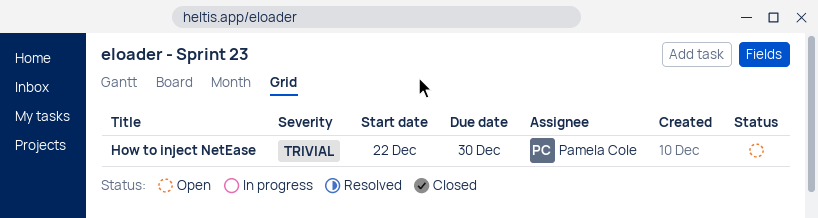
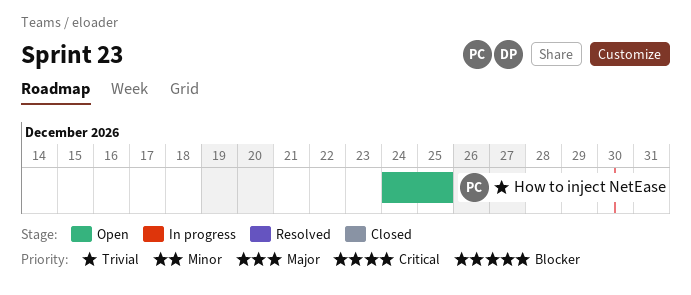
How to inject NetEase, start: Dec 22 -> Dec 24
How to inject NetEase, due: Dec 30 -> Dec 25

